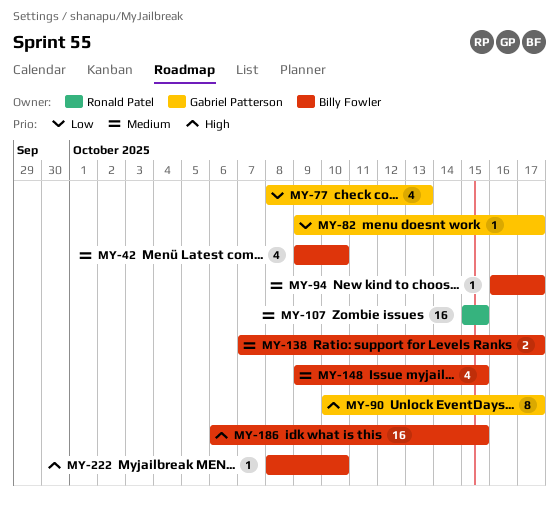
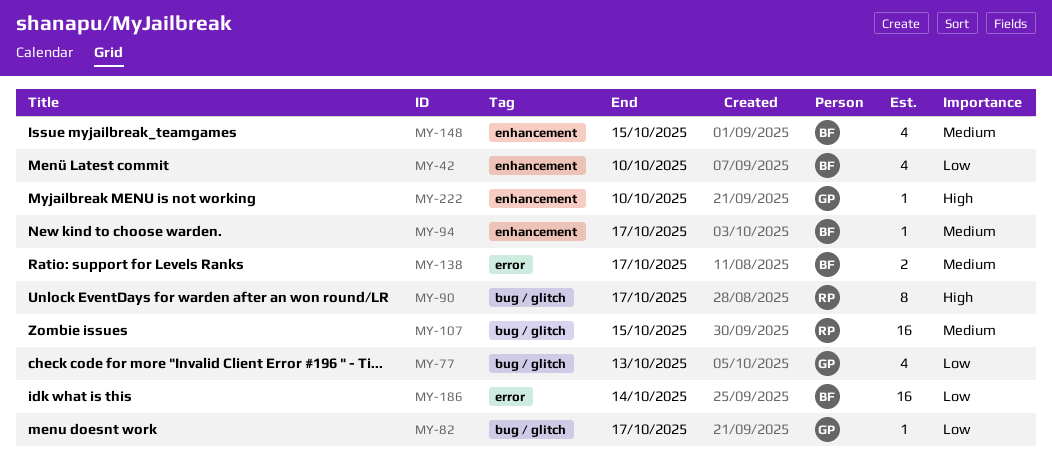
MY-42, priority: Medium -> Low
MY-90, owner: Gabriel Patterson -> Ronald Patel
MY-186, priority: High -> Low
MY-186, due: Oct 15 -> Oct 14
MY-222, owner: Billy Fowler -> Gabriel Patterson

